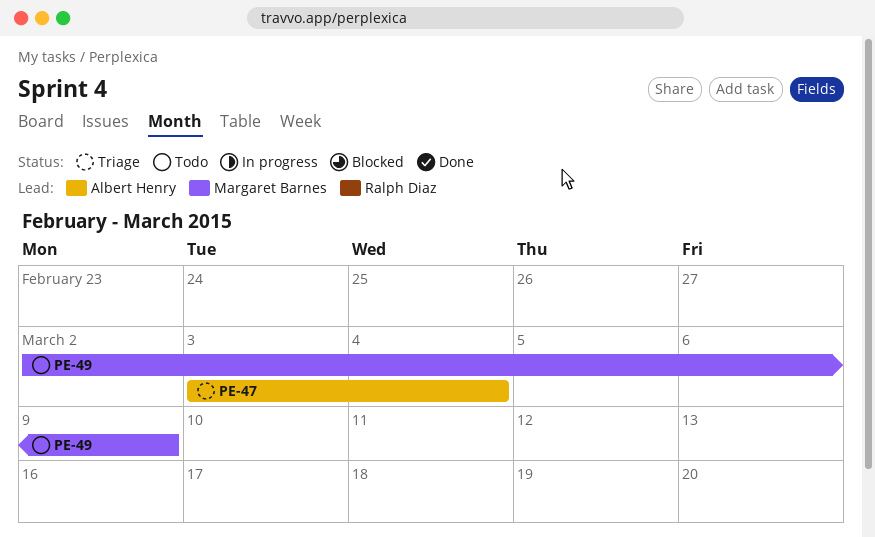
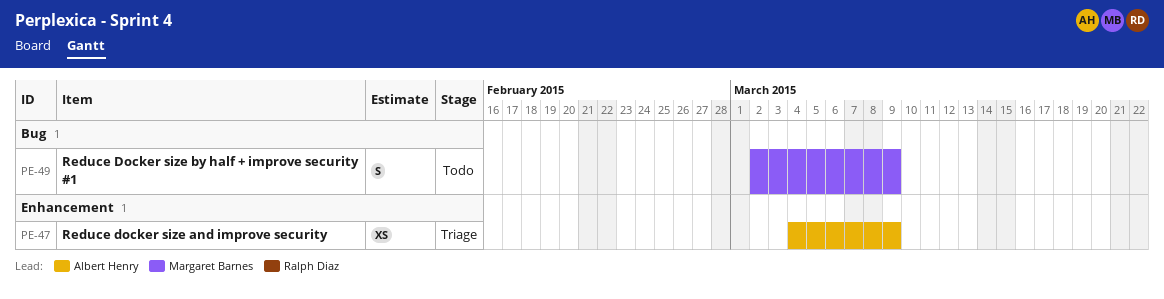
PE-47, start: Mar 3 -> Mar 4
PE-47, due: Mar 4 -> Mar 9

